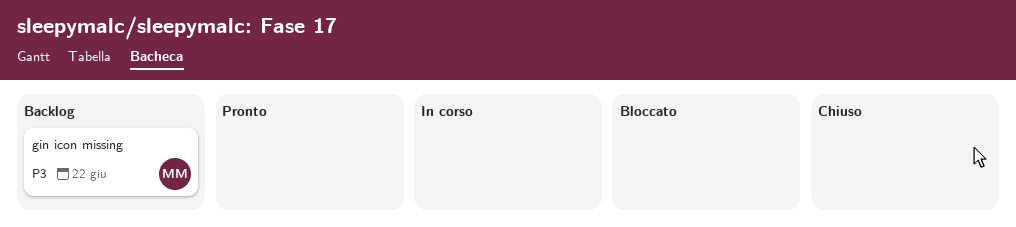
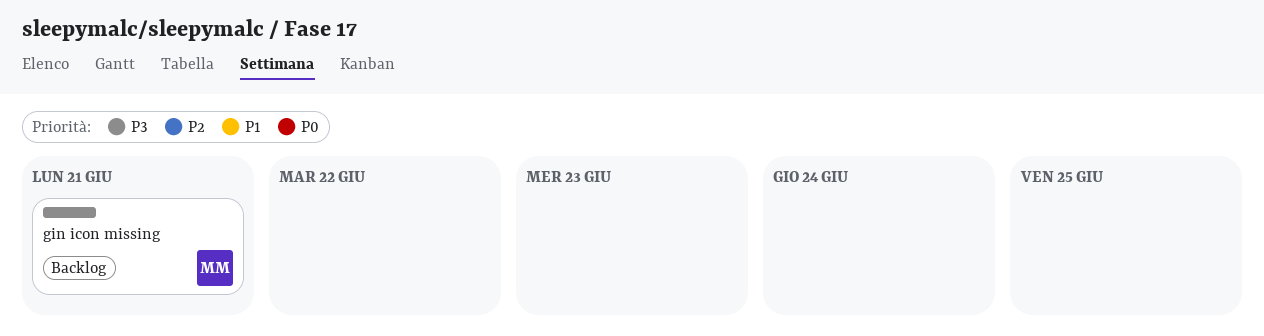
gin icon missing, due: Jun 22 -> Jun 21

